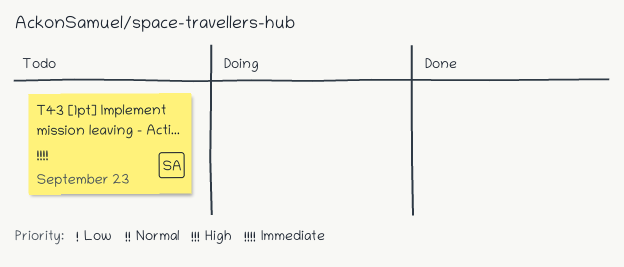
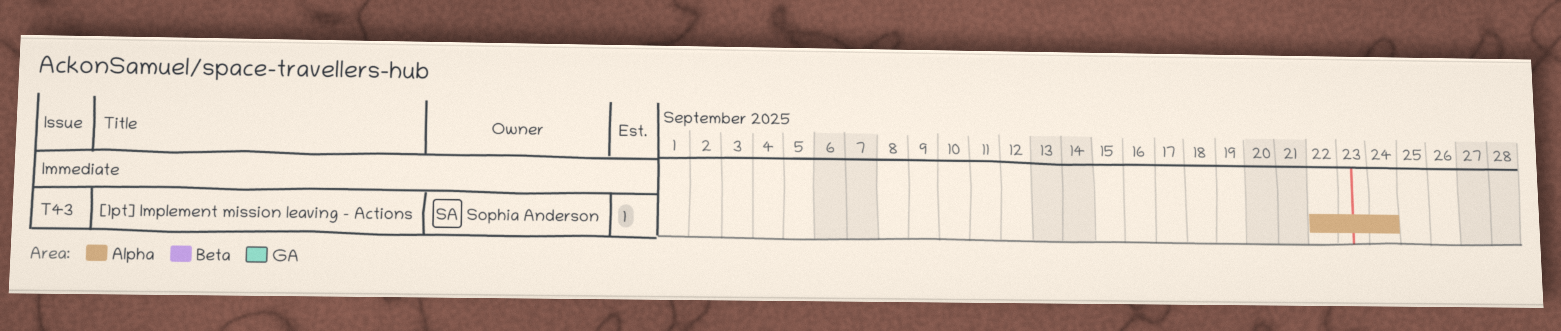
T43, due: Sep 23 -> Sep 24

